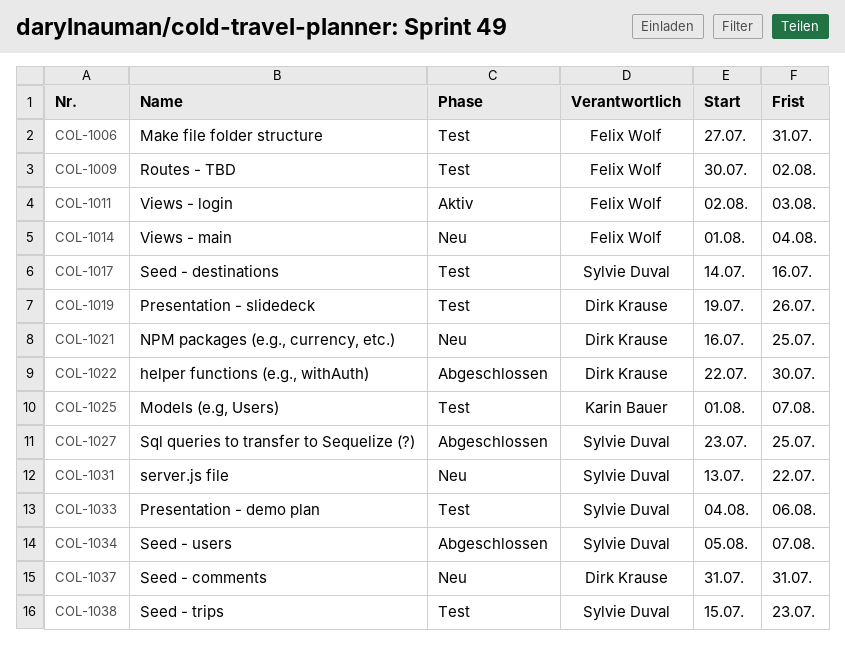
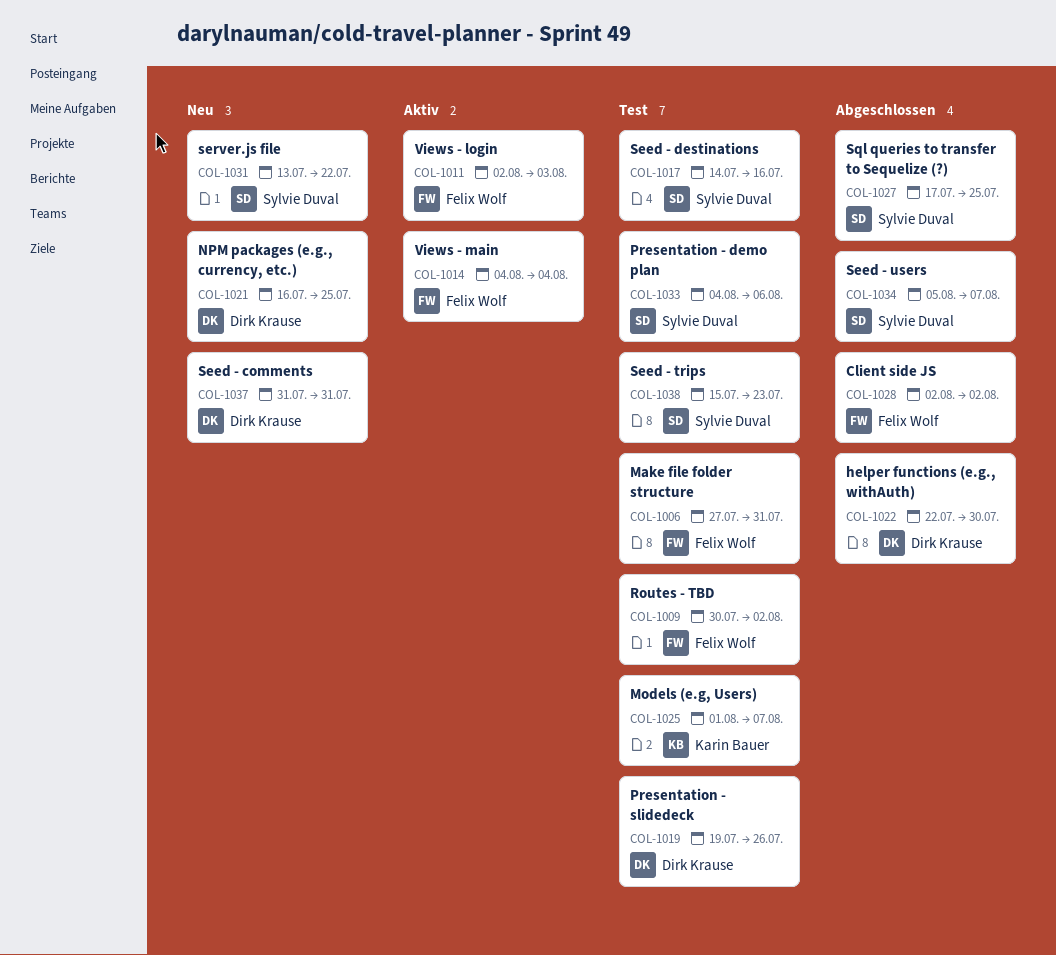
COL-1014, status: Neu -> Aktiv
COL-1014, start: Aug 1 -> Aug 4
COL-1027, start: Jul 23 -> Jul 17
COL-1028: none -> present

